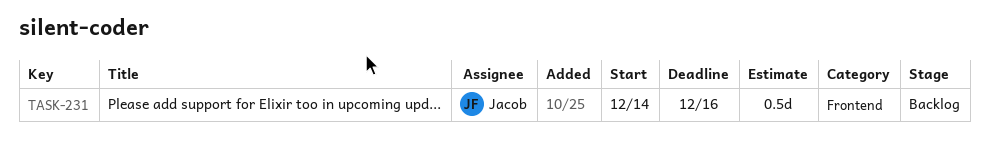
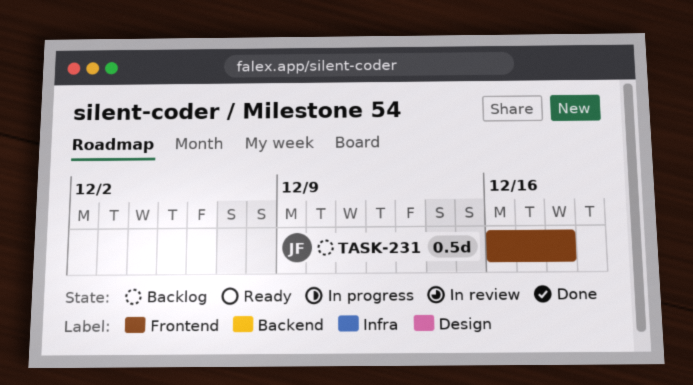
TASK-231, start: Dec 14 -> Dec 16
TASK-231, due: Dec 16 -> Dec 18

